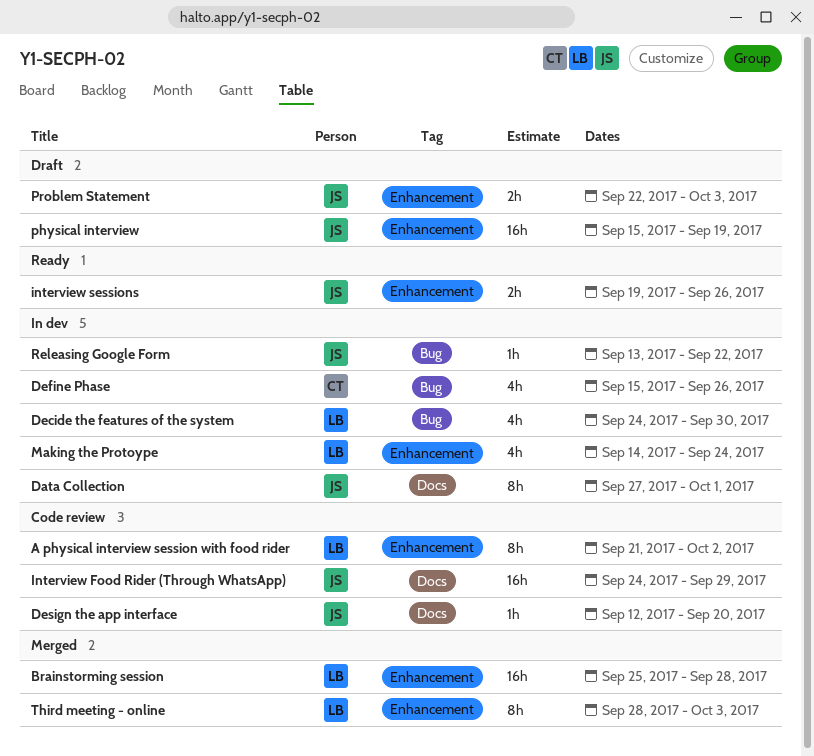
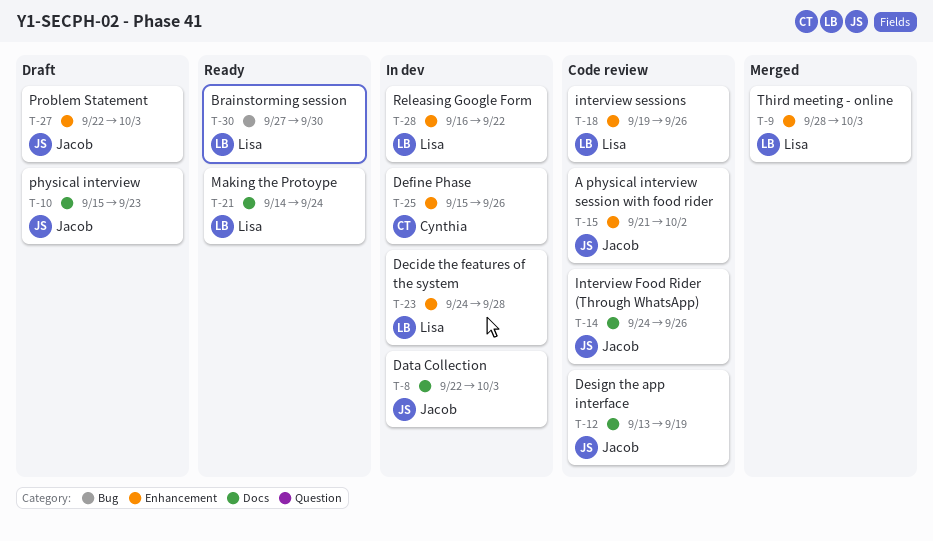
A physical interview session with food rider, owner: Lisa -> Jacob
Brainstorming session, status: Merged -> Ready
Brainstorming session, label: Enhancement -> Bug
Brainstorming session, start: Sep 25 -> Sep 27
Brainstorming session, due: Sep 28 -> Sep 30
Data Collection, start: Sep 27 -> Sep 22
Data Collection, due: Oct 1 -> Oct 3
Decide the features of the system, label: Bug -> Enhancement
Decide the features of the system, due: Sep 30 -> Sep 28
Define Phase, label: Bug -> Enhancement
Design the app interface, start: Sep 12 -> Sep 13
Design the app interface, due: Sep 20 -> Sep 19
Interview Food Rider (Through WhatsApp), due: Sep 29 -> Sep 26
interview sessions, status: Ready -> Code review
interview sessions, owner: Jacob -> Lisa
Making the Protoype, status: In dev -> Ready
Making the Protoype, label: Enhancement -> Docs
physical interview, label: Enhancement -> Docs
physical interview, due: Sep 19 -> Sep 23
Releasing Google Form, owner: Jacob -> Lisa
Releasing Google Form, label: Bug -> Enhancement
Releasing Google Form, start: Sep 13 -> Sep 16

